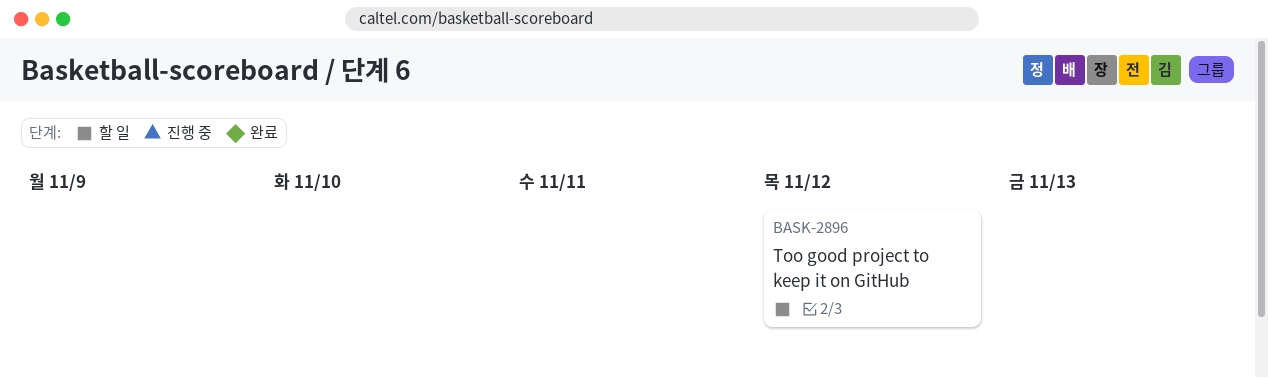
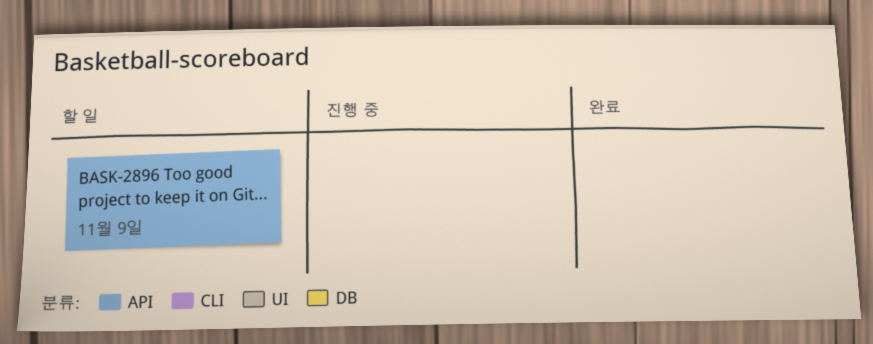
BASK-2896, due: Nov 12 -> Nov 9

